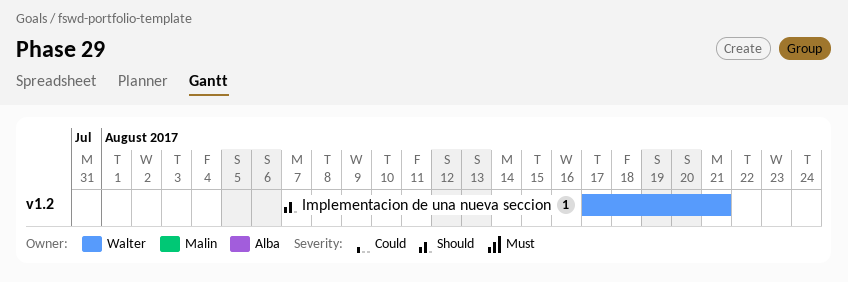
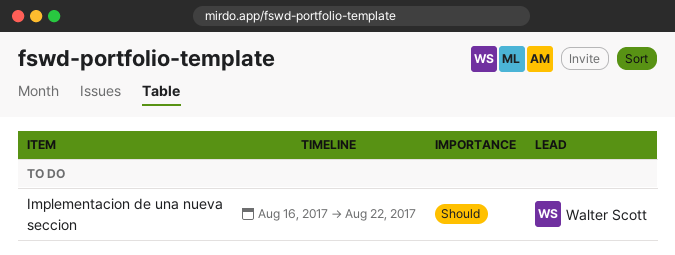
Implementacion de una nueva seccion, start: Aug 17 -> Aug 16
Implementacion de una nueva seccion, due: Aug 21 -> Aug 22

